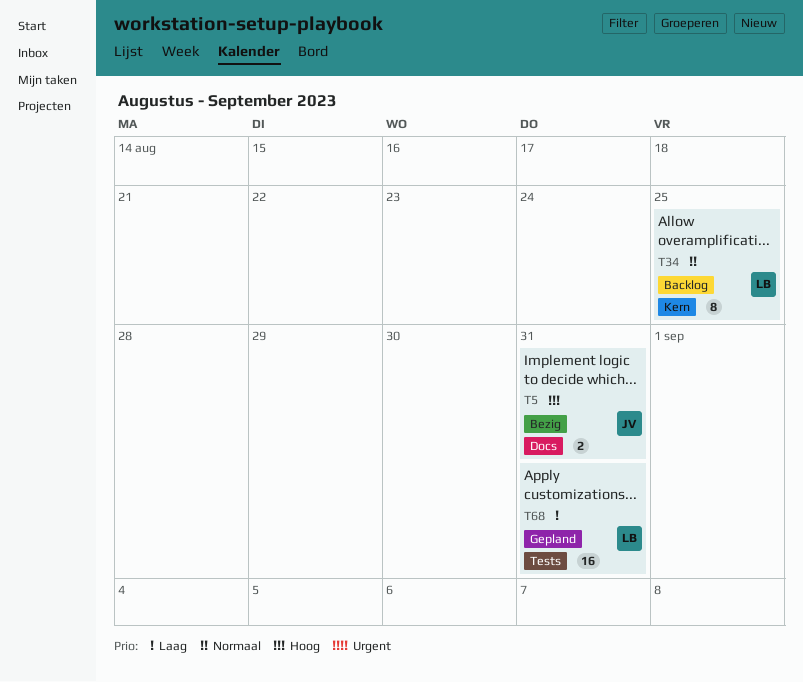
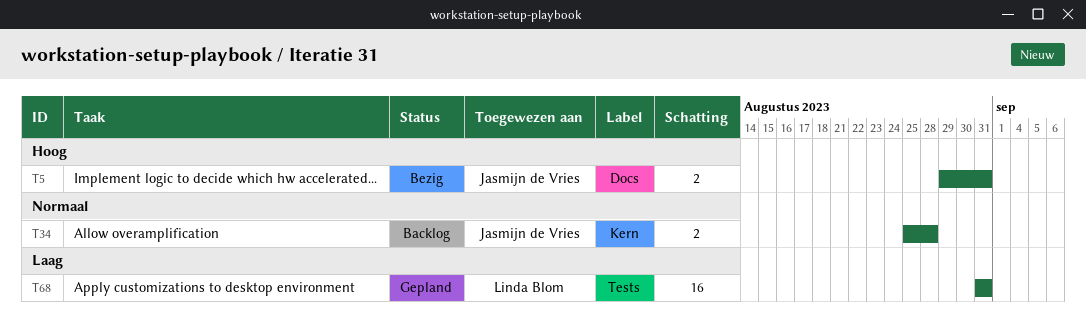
T34, owner: Linda Blom -> Jasmijn de Vries
T34, estimate: 8 -> 2
T34, due: Aug 25 -> Aug 28

